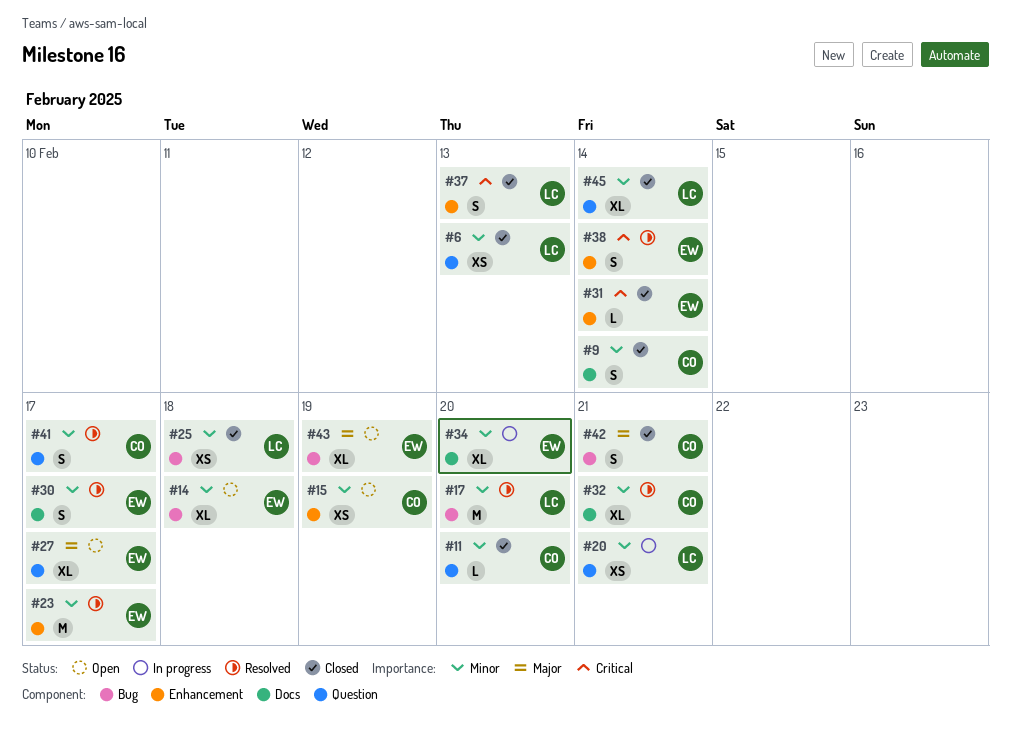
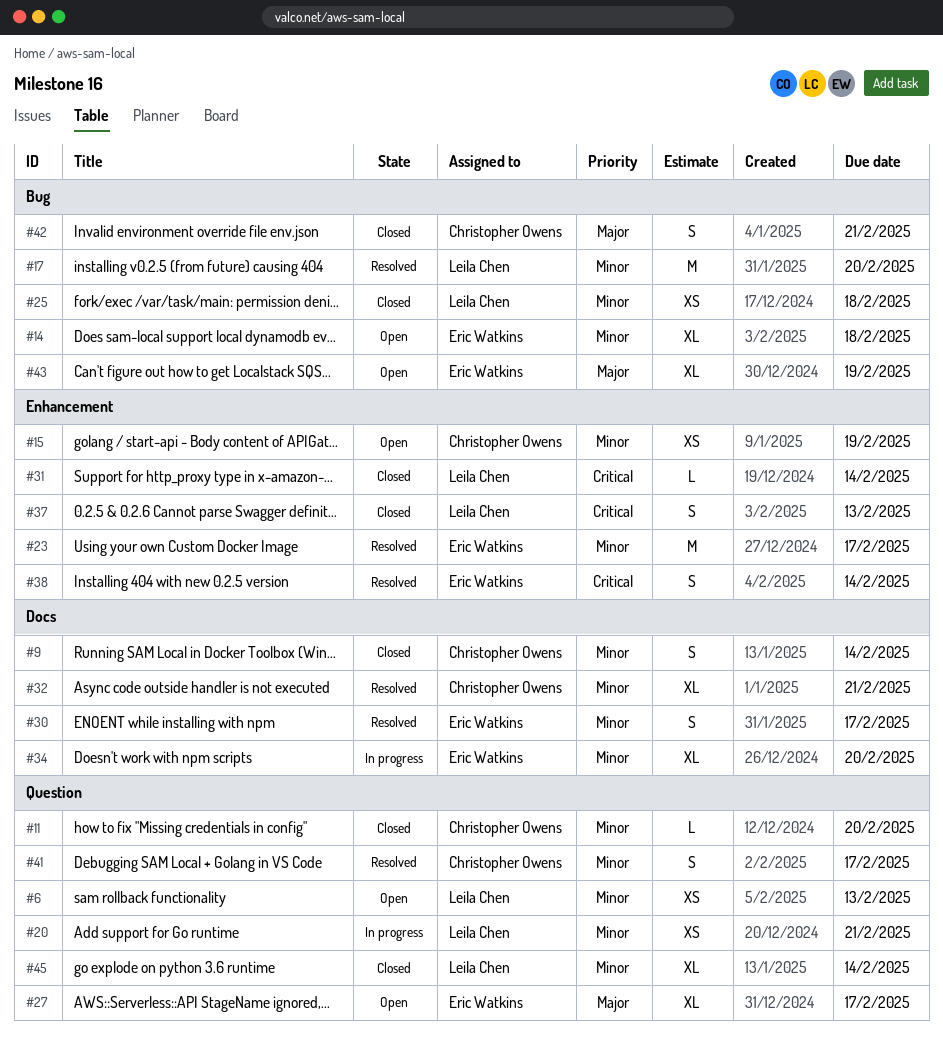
#6, status: Closed -> Open
#31, owner: Eric Watkins -> Leila Chen

